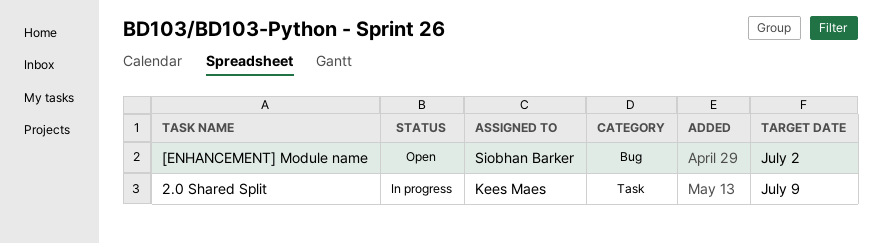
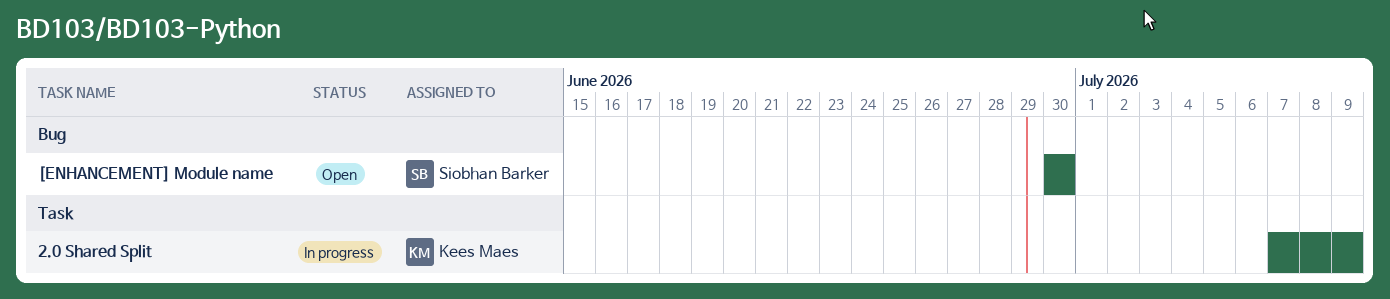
[ENHANCEMENT] Module name, due: Jul 2 -> Jun 30

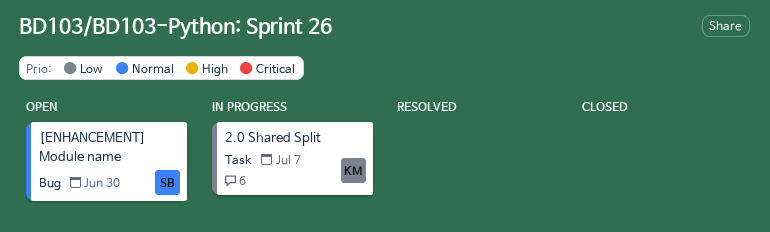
2.0 Shared Split, due: Jul 9 -> Jul 7

